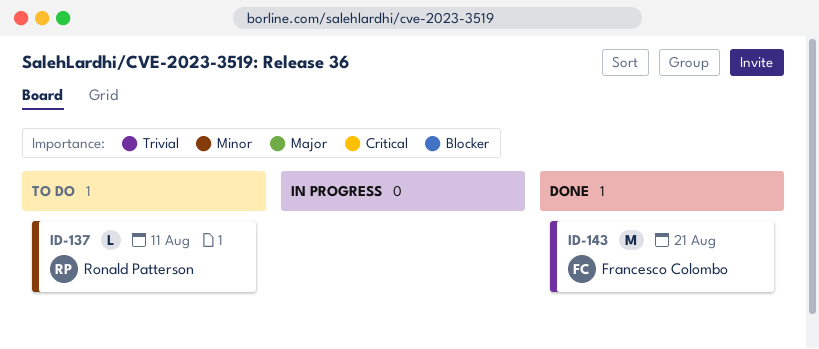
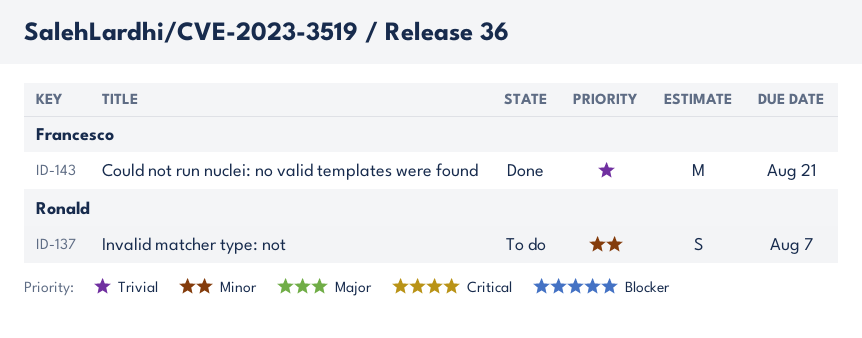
ID-137, estimate: L -> S
ID-137, due: Aug 11 -> Aug 7

